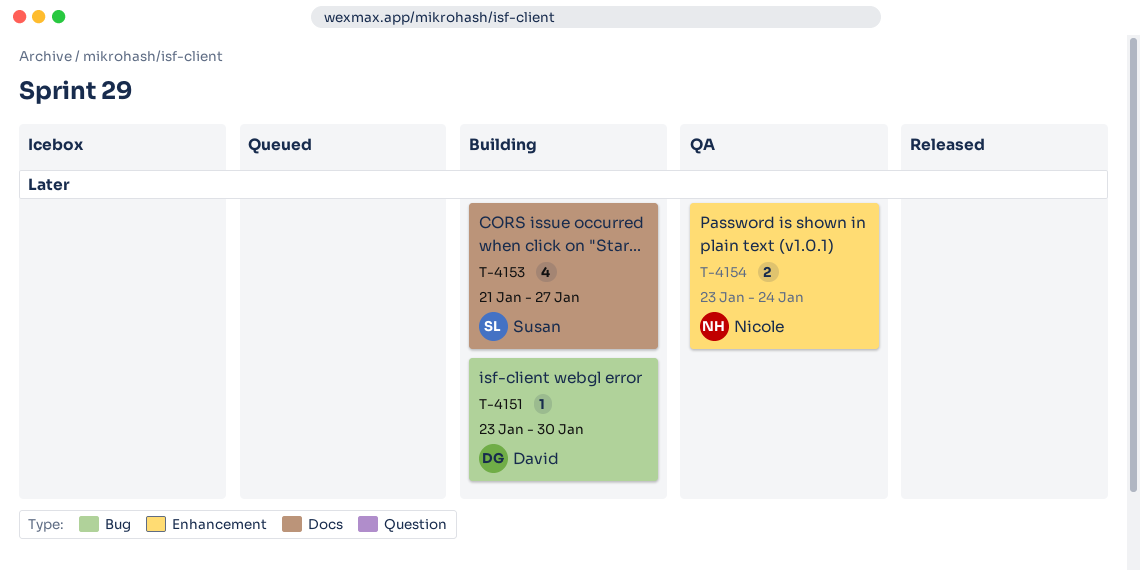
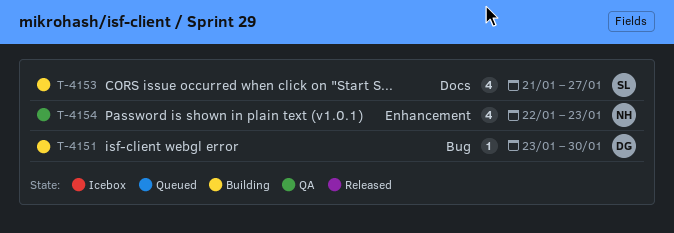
T-4154, estimate: 2 -> 4
T-4154, start: Jan 23 -> Jan 22
T-4154, due: Jan 24 -> Jan 23

